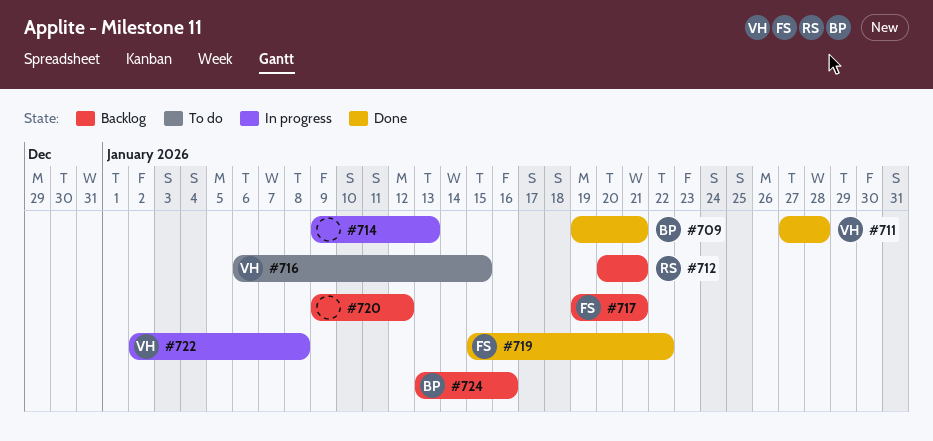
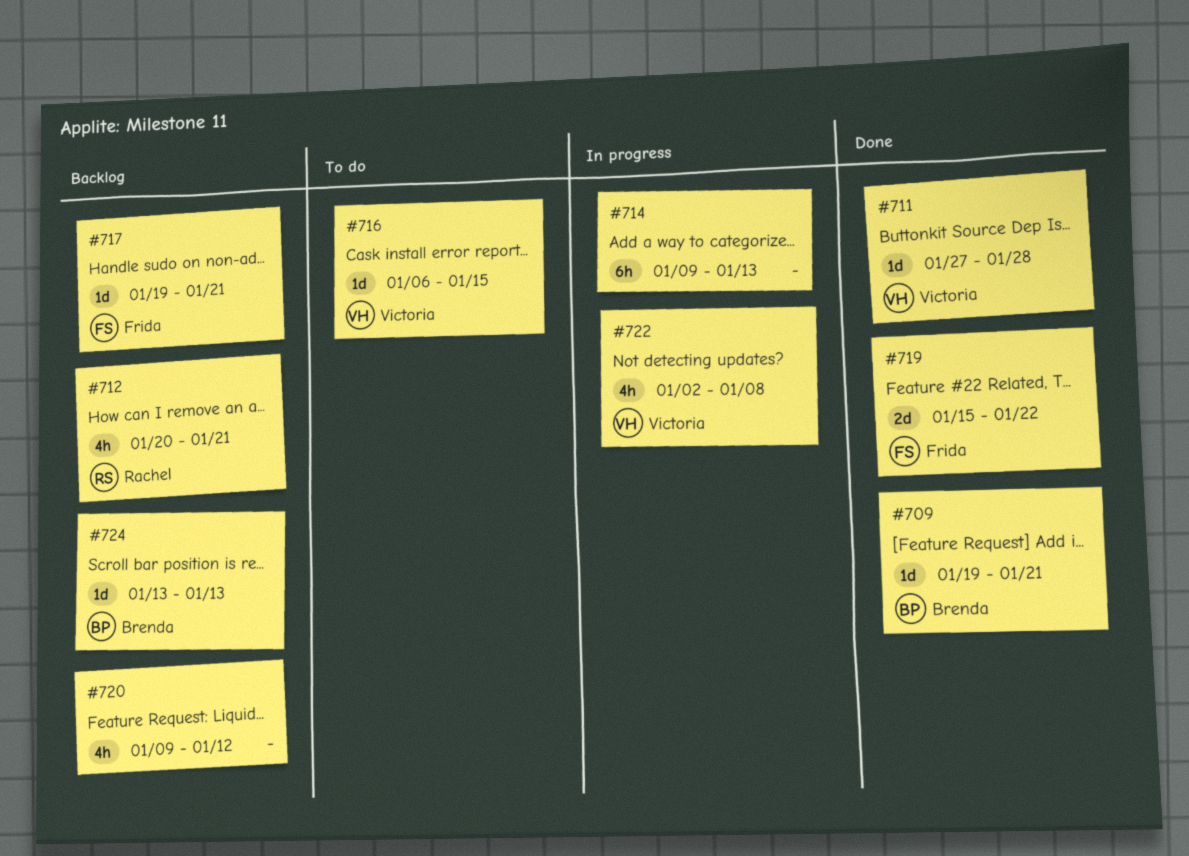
#724, due: Jan 16 -> Jan 13

